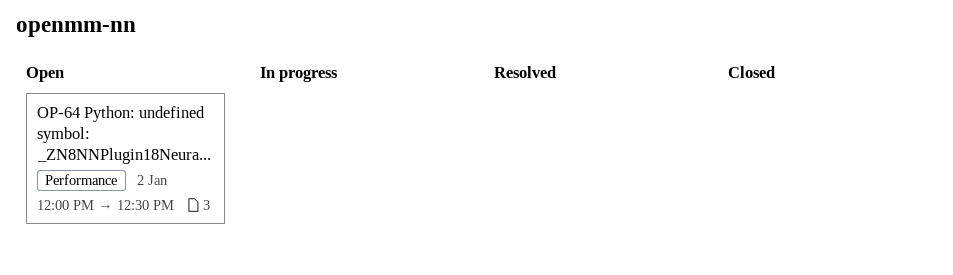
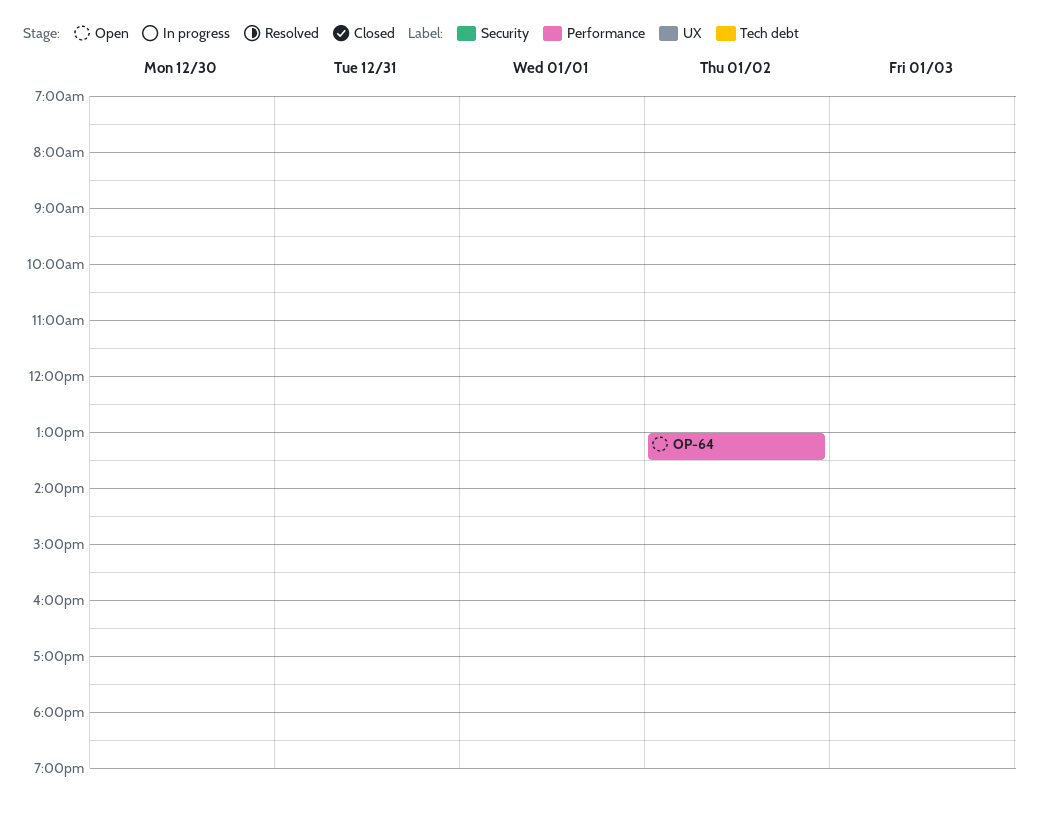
OP-64, begins: 12:00 -> 13:00
OP-64, ends: 12:30 -> 13:30

